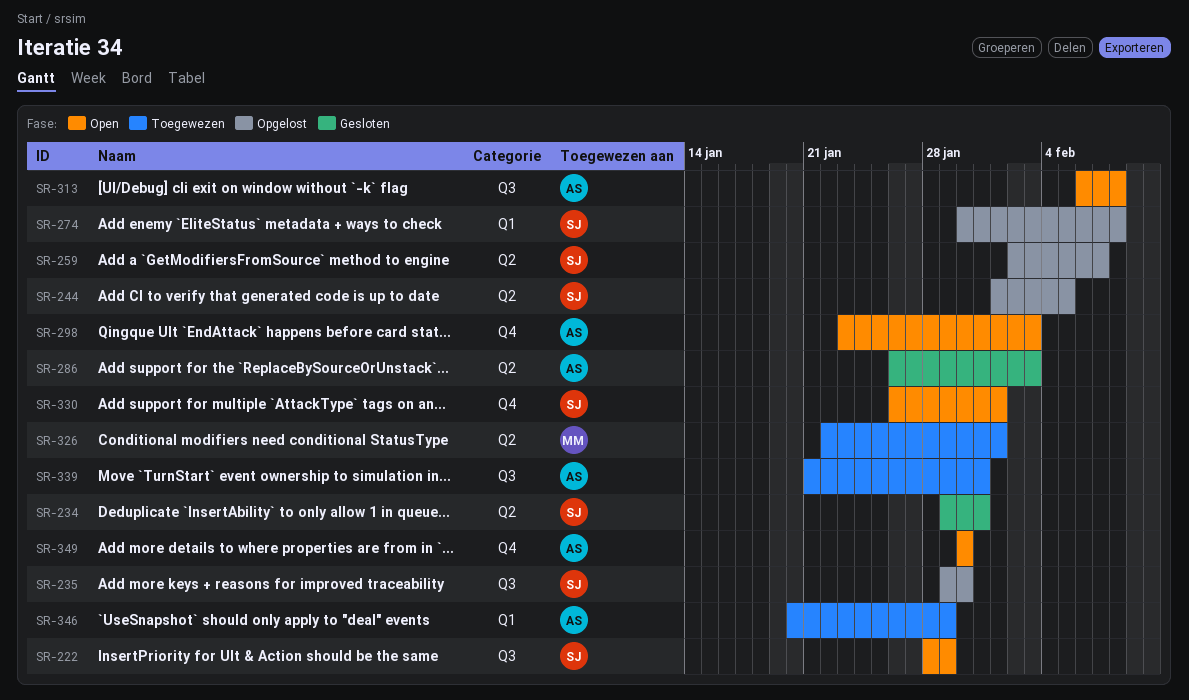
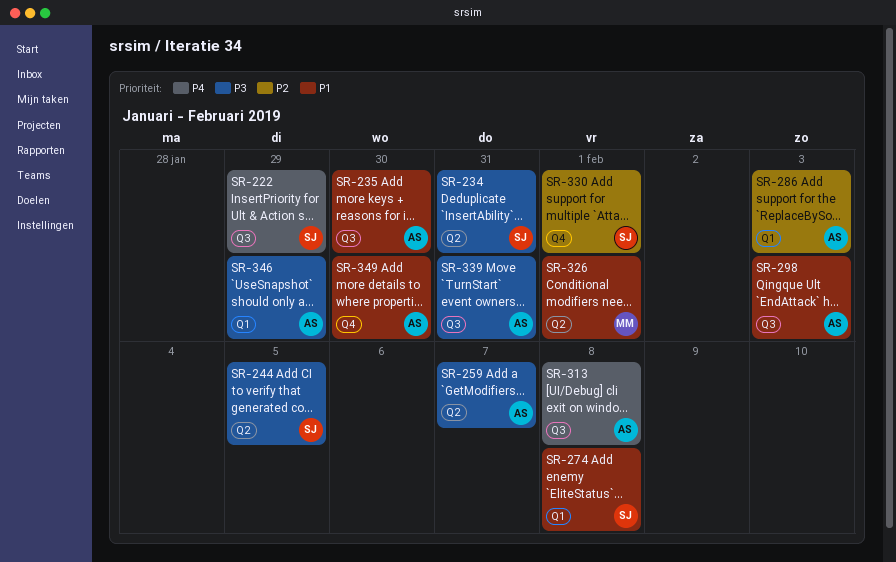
SR-235, owner: SJ -> AS
SR-259, owner: SJ -> AS
SR-286, label: Q2 -> Q1
SR-298, label: Q4 -> Q3

